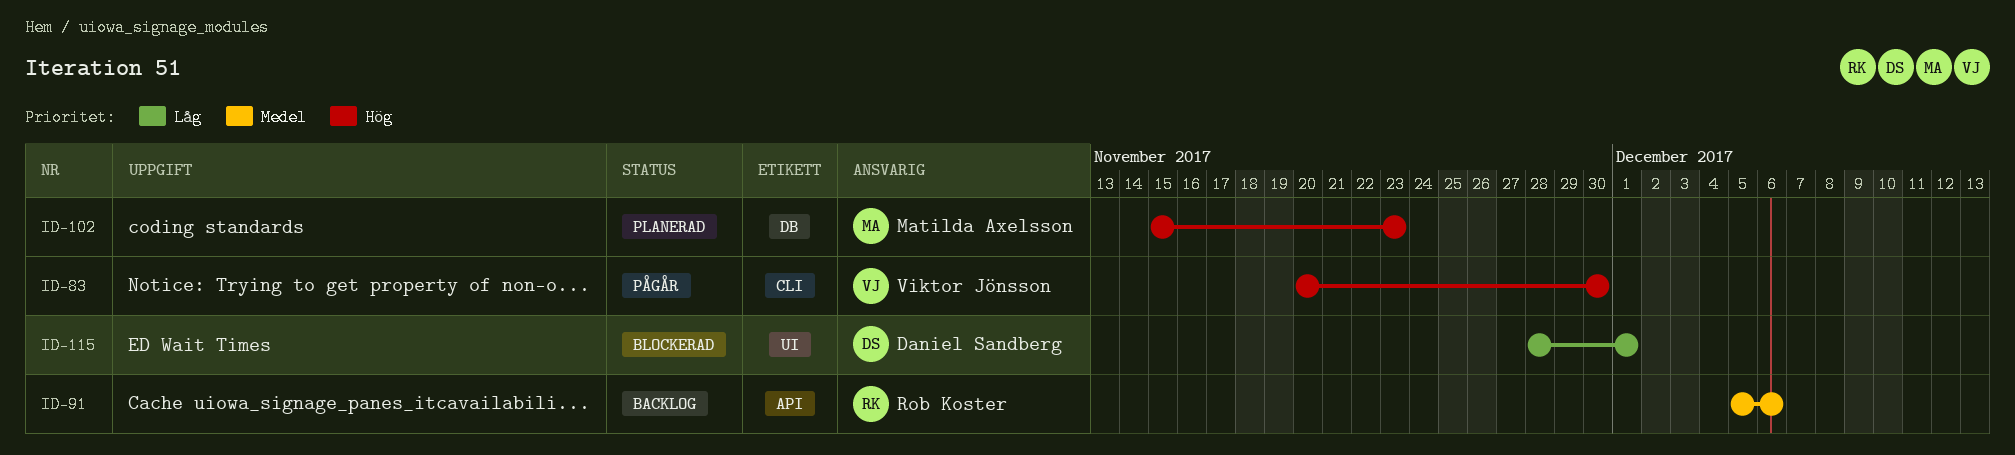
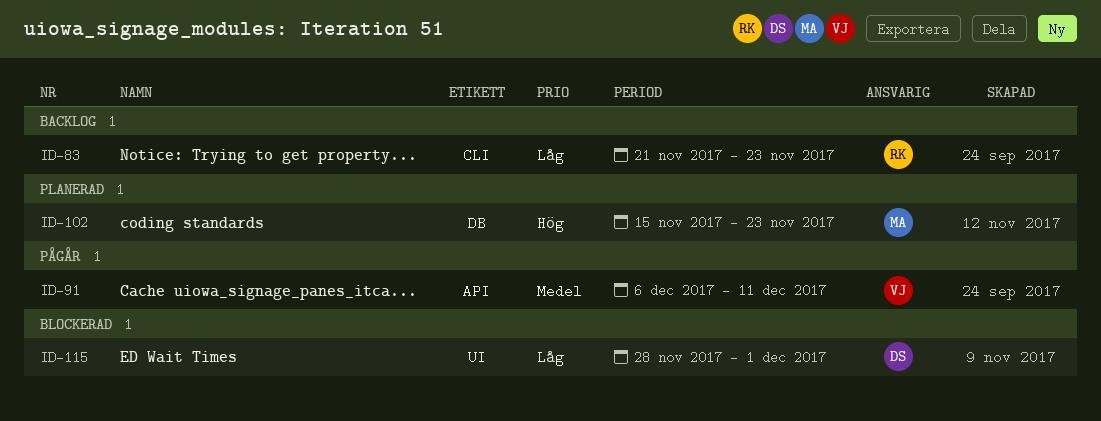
ID-83, status: Pågår -> Backlog
ID-83, owner: Viktor Jönsson -> Rob Koster
ID-83, priority: Hög -> Låg
ID-83, start: Nov 20 -> Nov 21
ID-83, due: Nov 30 -> Nov 23
ID-91, status: Backlog -> Pågår
ID-91, owner: Rob Koster -> Viktor Jönsson
ID-91, start: Dec 5 -> Dec 6
ID-91, due: Dec 6 -> Dec 11

